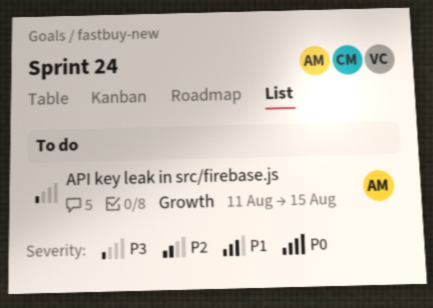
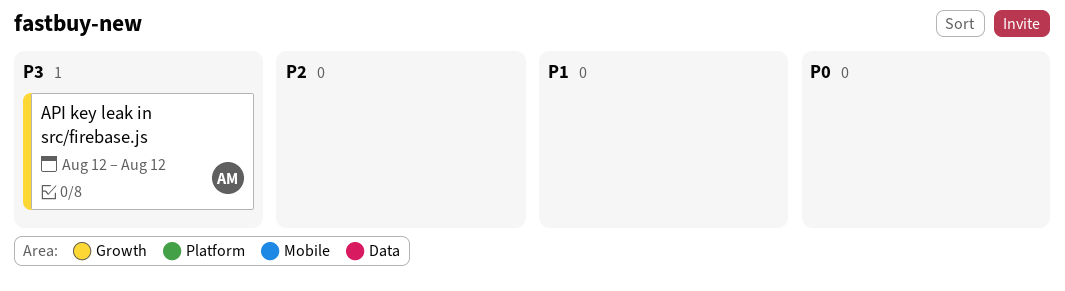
API key leak in src/firebase.js, start: Aug 11 -> Aug 12
API key leak in src/firebase.js, due: Aug 15 -> Aug 12

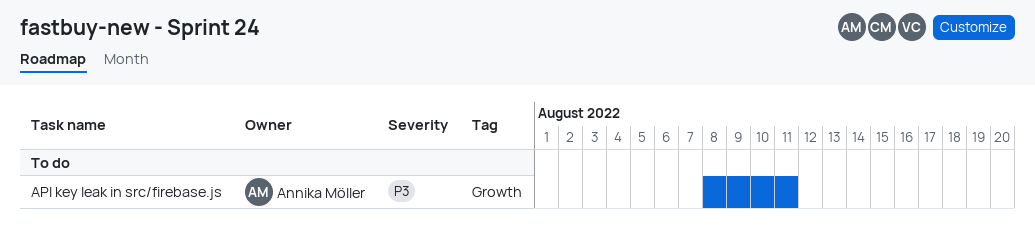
API key leak in src/firebase.js, start: Aug 12 -> Aug 8
API key leak in src/firebase.js, due: Aug 12 -> Aug 11

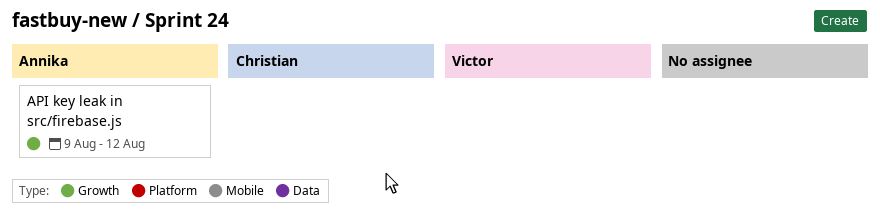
API key leak in src/firebase.js, start: Aug 8 -> Aug 9
API key leak in src/firebase.js, due: Aug 11 -> Aug 12

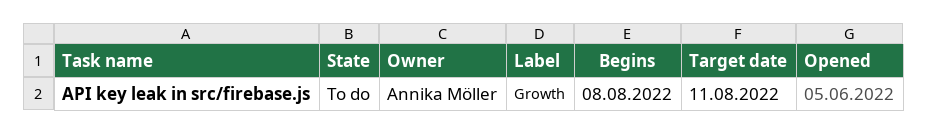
API key leak in src/firebase.js, start: Aug 9 -> Aug 8
API key leak in src/firebase.js, due: Aug 12 -> Aug 11

